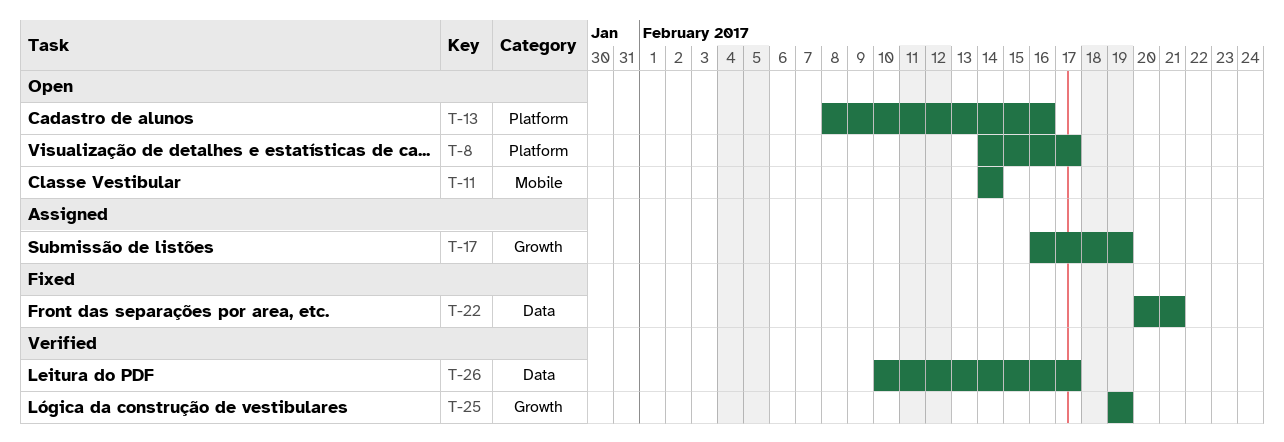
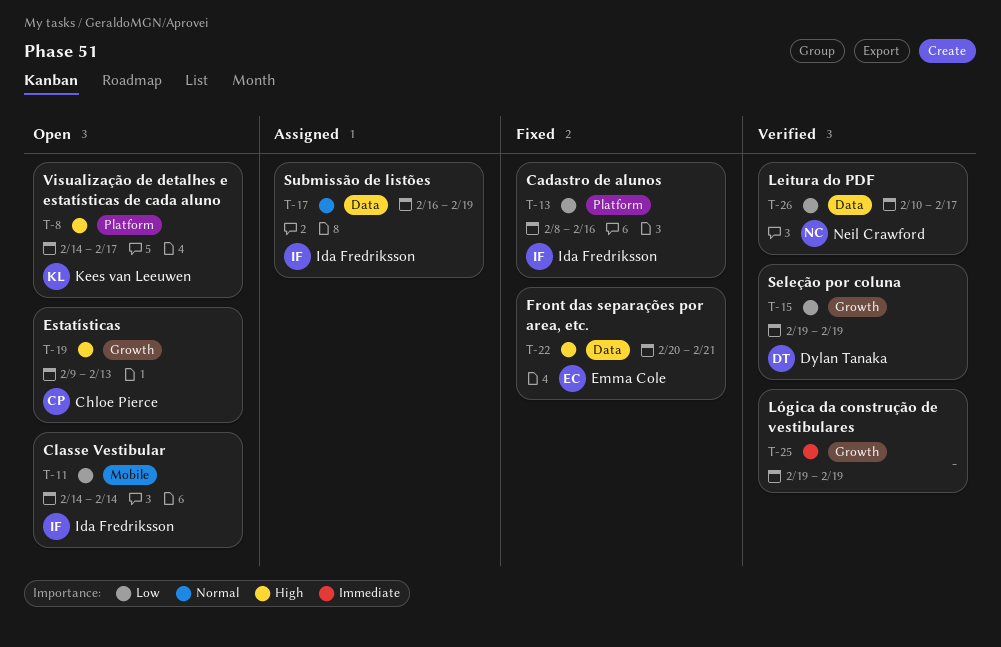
T-13, status: Open -> Fixed
T-15: none -> present
T-17, label: Growth -> Data
T-19: none -> present

